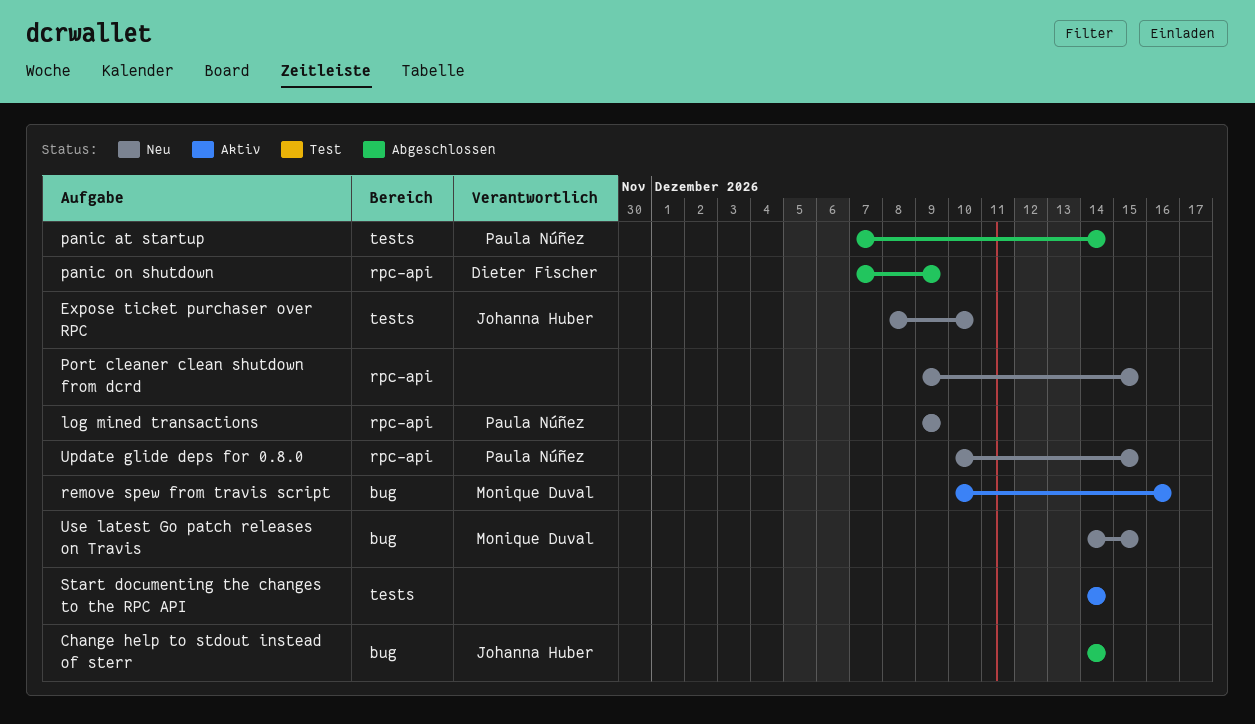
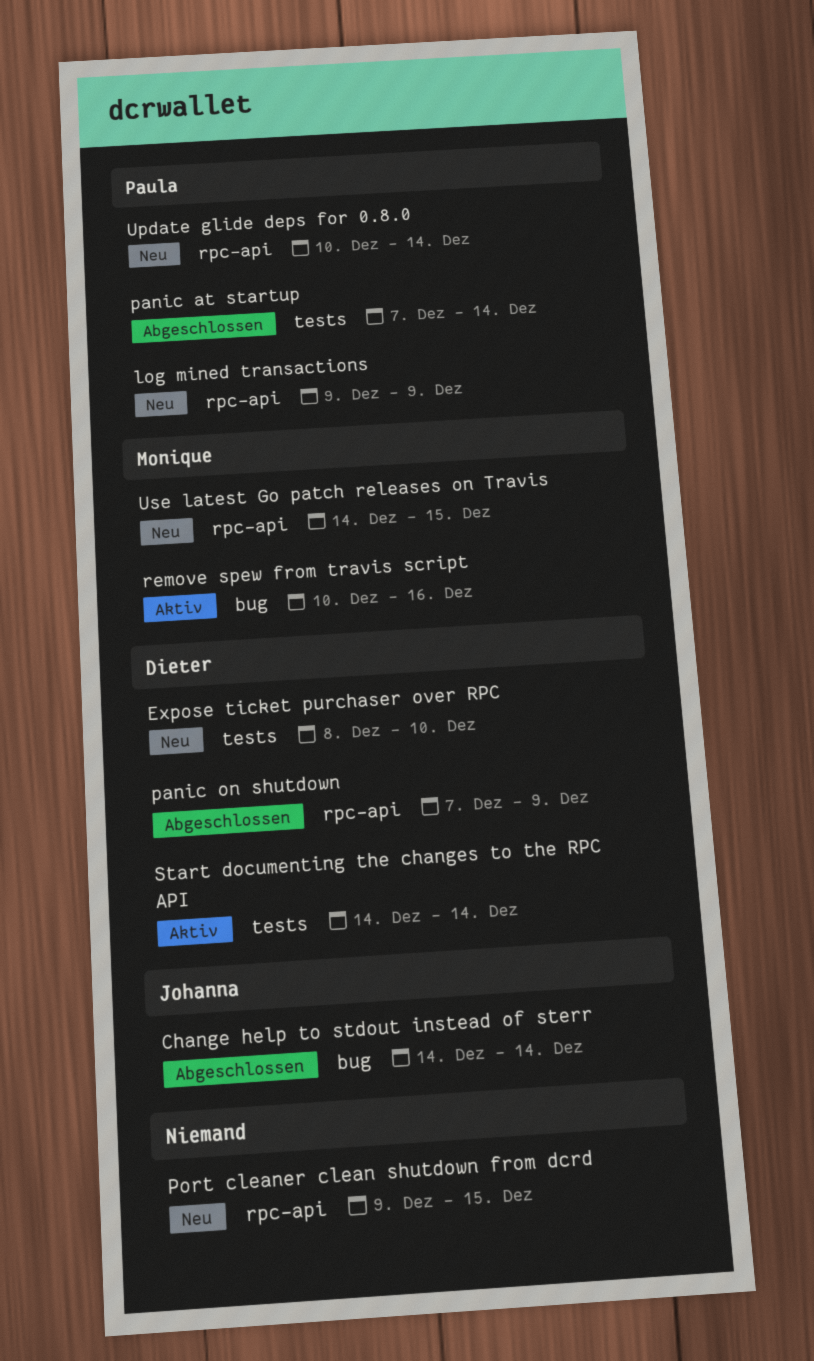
Expose ticket purchaser over RPC, owner: Johanna Huber -> Dieter Fischer
Start documenting the changes to the RPC API, owner: none -> Dieter Fischer
Update glide deps for 0.8.0, due: Dec 15 -> Dec 14
Use latest Go patch releases on Travis, label: bug -> rpc-api

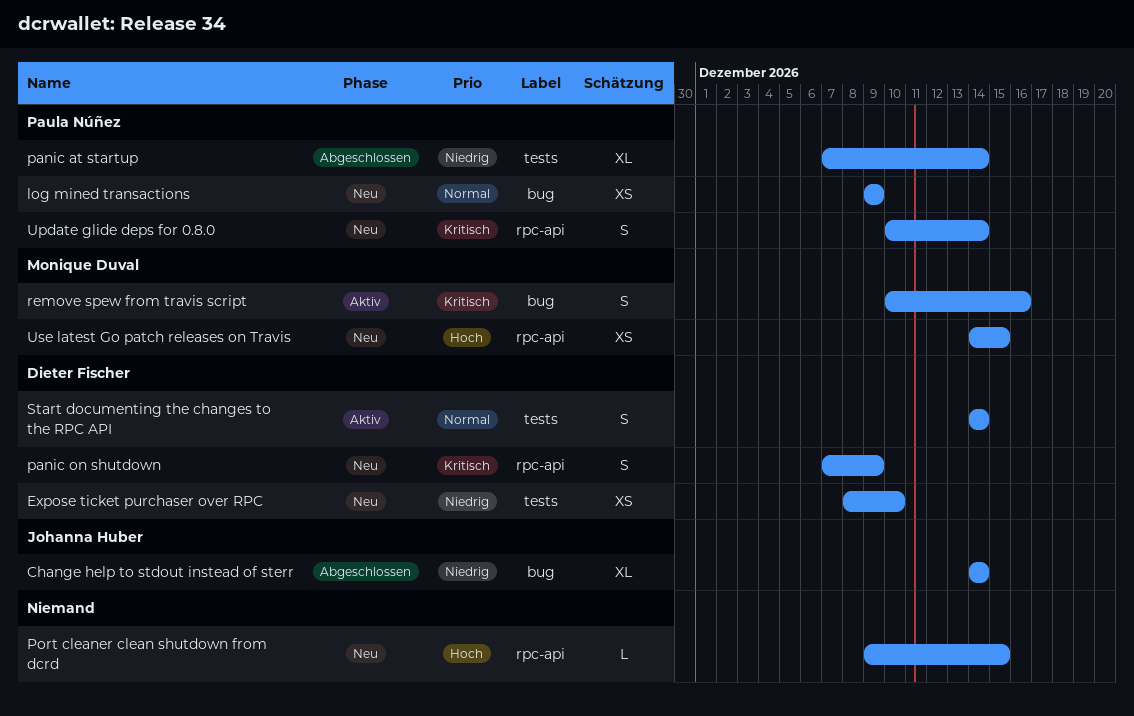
log mined transactions, label: rpc-api -> bug
panic on shutdown, status: Abgeschlossen -> Neu

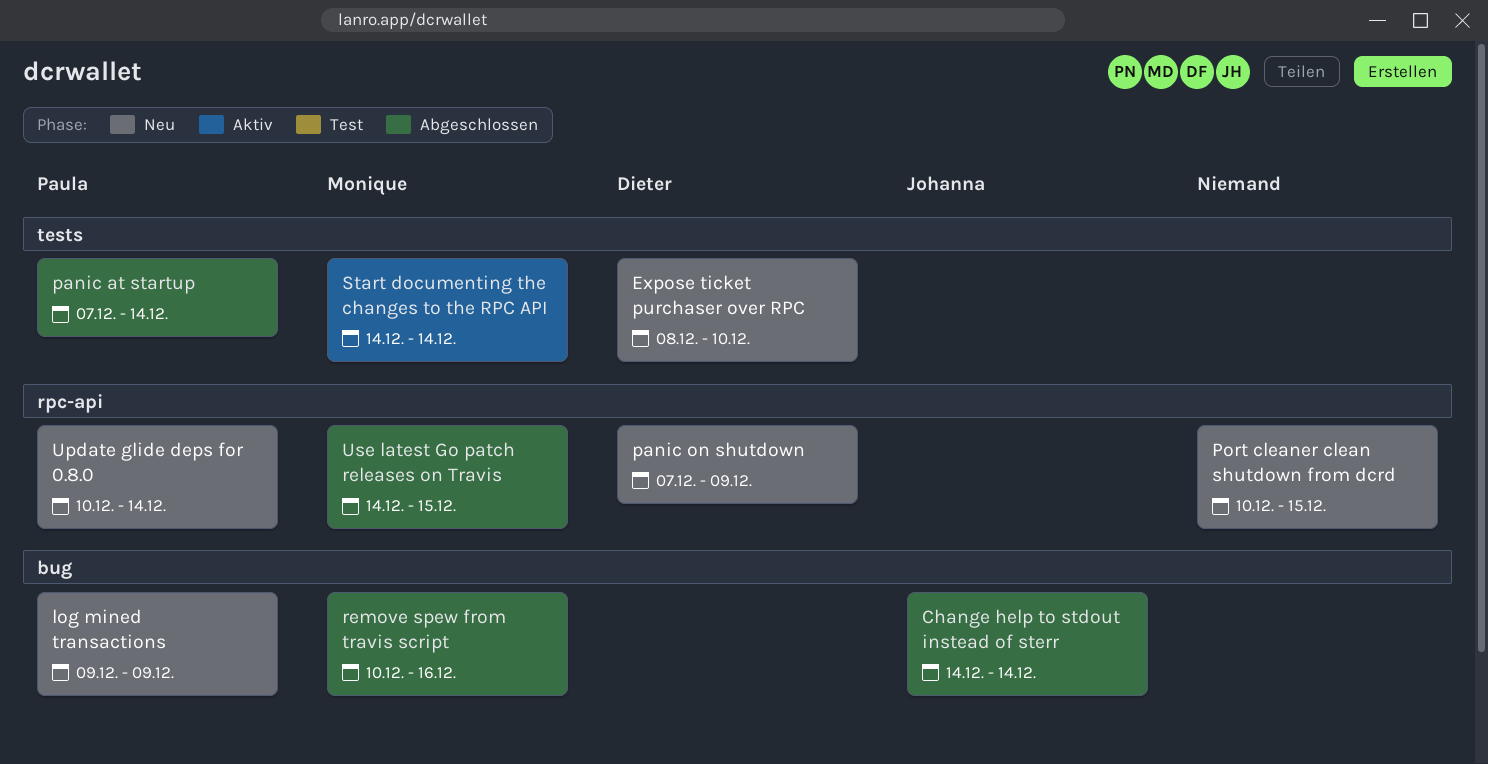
Port cleaner clean shutdown from dcrd, start: Dec 9 -> Dec 10
remove spew from travis script, status: Aktiv -> Abgeschlossen
Start documenting the changes to the RPC API, owner: Dieter Fischer -> Monique Duval
Use latest Go patch releases on Travis, status: Neu -> Abgeschlossen

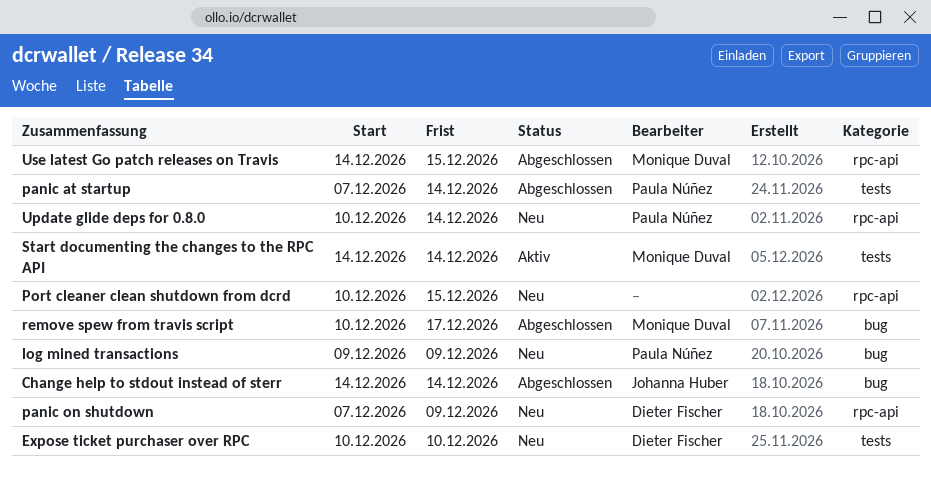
Expose ticket purchaser over RPC, start: Dec 8 -> Dec 10
remove spew from travis script, due: Dec 16 -> Dec 17

